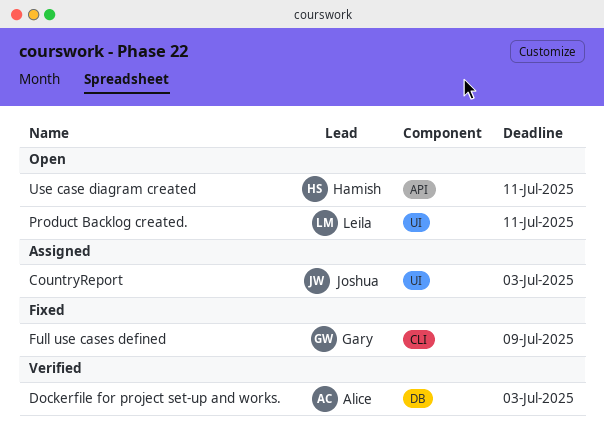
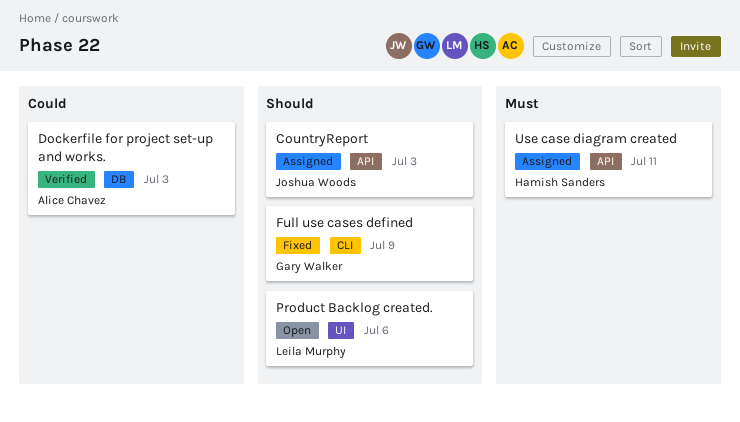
CountryReport, label: UI -> API
Product Backlog created., due: Jul 11 -> Jul 6
Use case diagram created, status: Open -> Assigned

